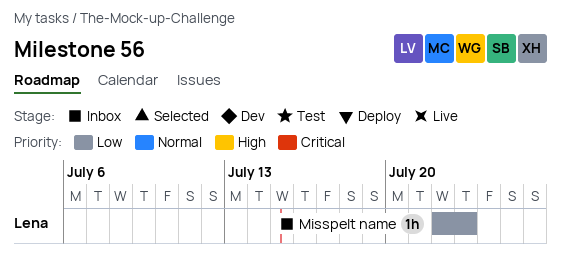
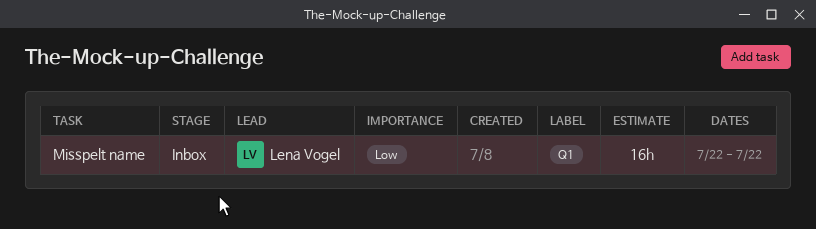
Misspelt name, estimate: 1h -> 16h
Misspelt name, due: Jul 23 -> Jul 22

